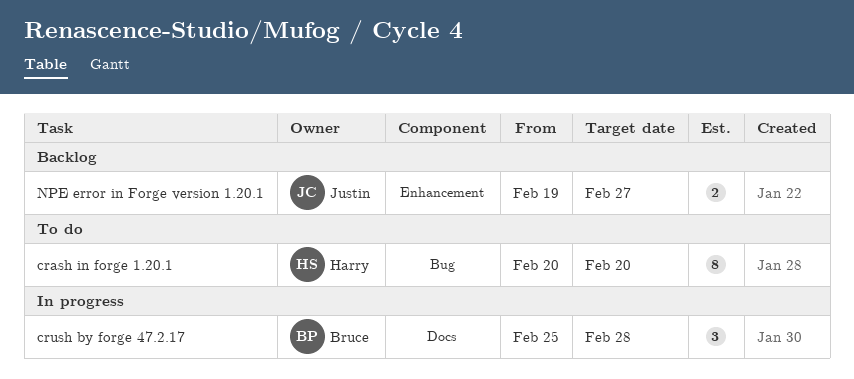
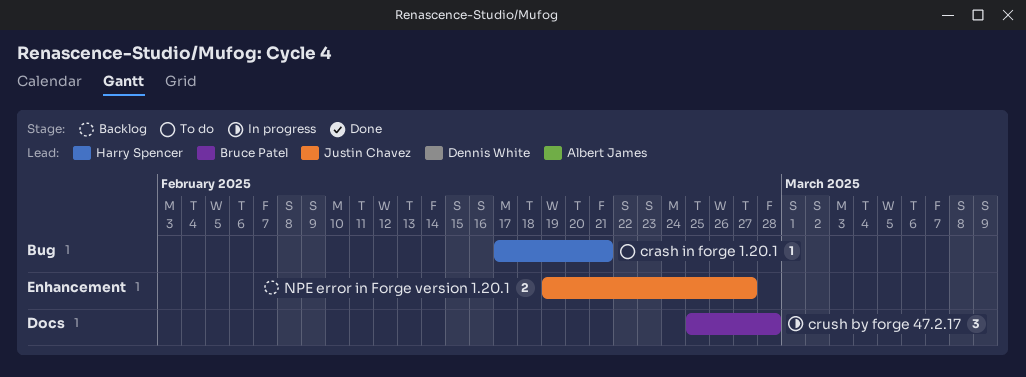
crash in forge 1.20.1, estimate: 8 -> 1
crash in forge 1.20.1, start: Feb 20 -> Feb 17
crash in forge 1.20.1, due: Feb 20 -> Feb 21

